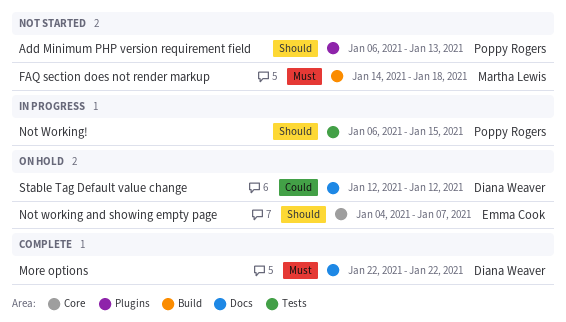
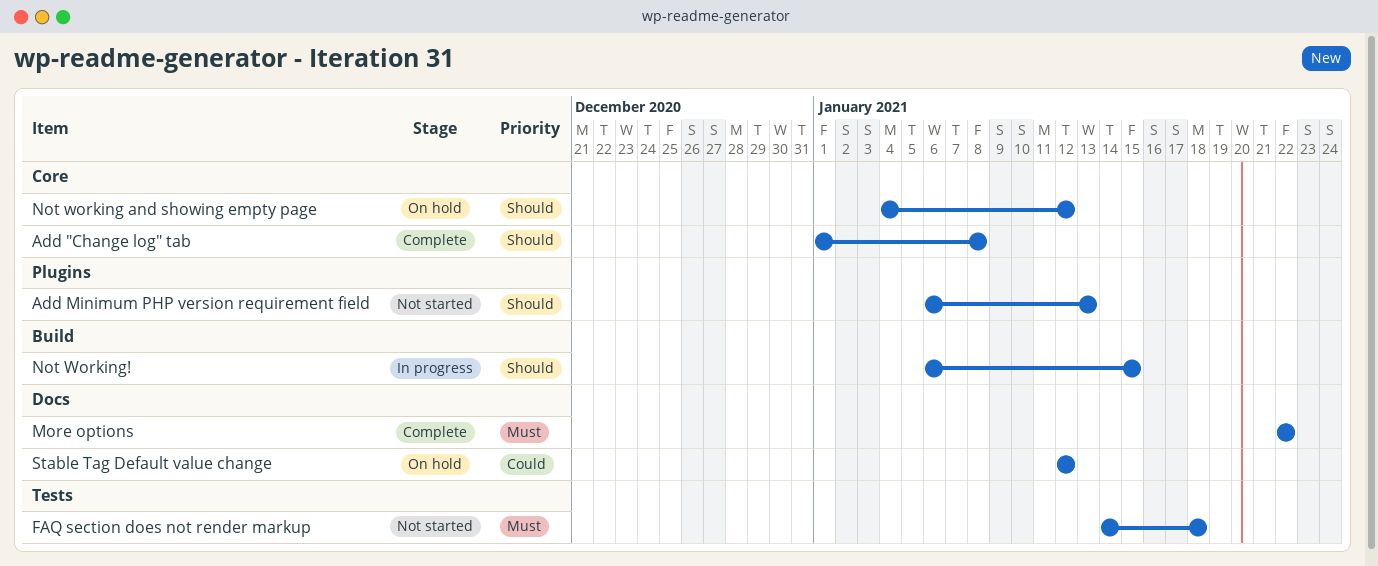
Add "Change log" tab: none -> present
FAQ section does not render markup, label: Build -> Tests
Not working and showing empty page, due: Jan 7 -> Jan 12
Not Working!, label: Tests -> Build

